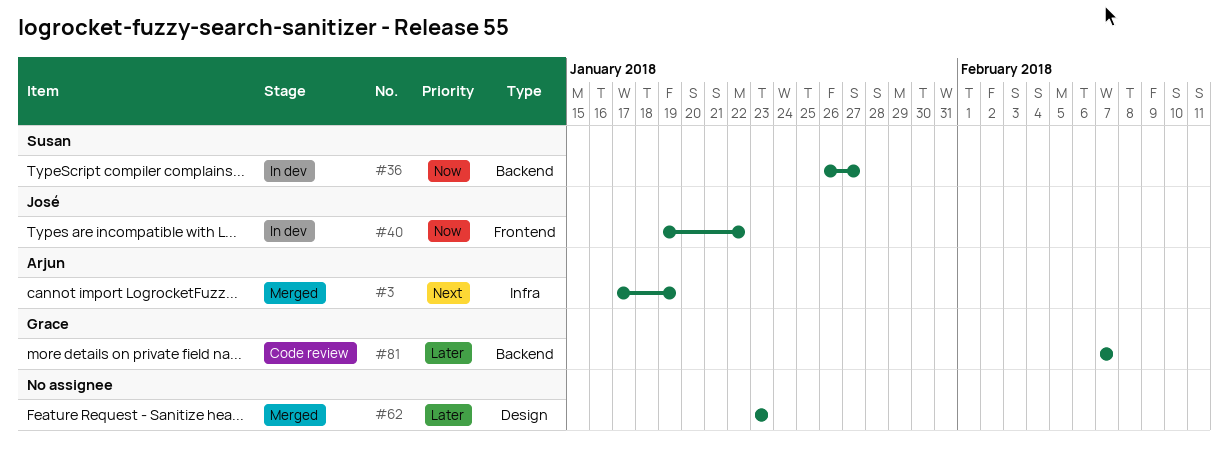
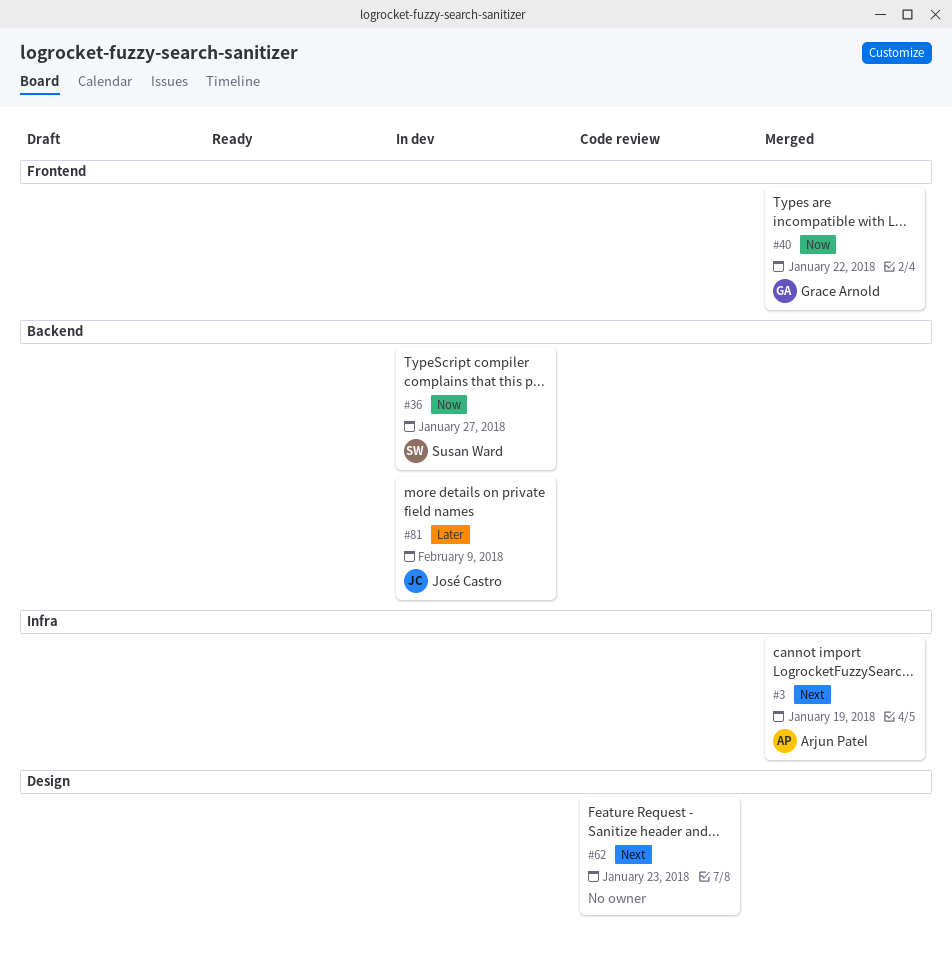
#40, status: In dev -> Merged
#40, owner: José Castro -> Grace Arnold
#62, status: Merged -> Code review
#62, priority: Later -> Next
#81, status: Code review -> In dev
#81, owner: Grace Arnold -> José Castro
#81, due: Feb 7 -> Feb 9

